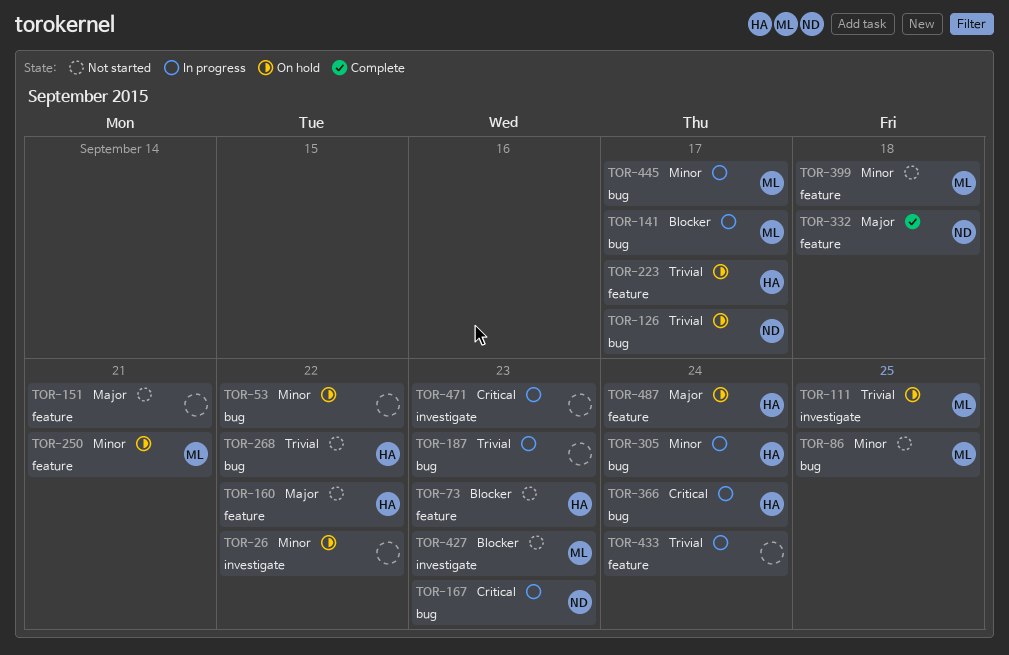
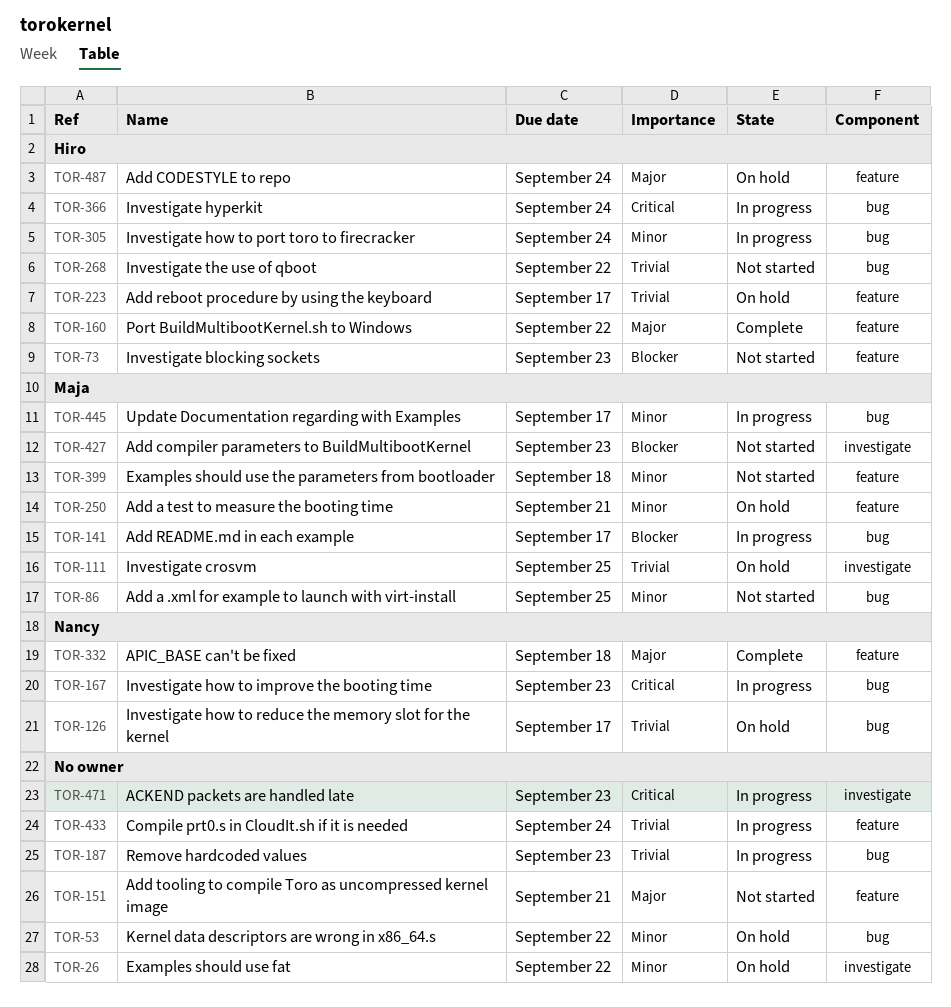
TOR-160, status: Not started -> Complete

